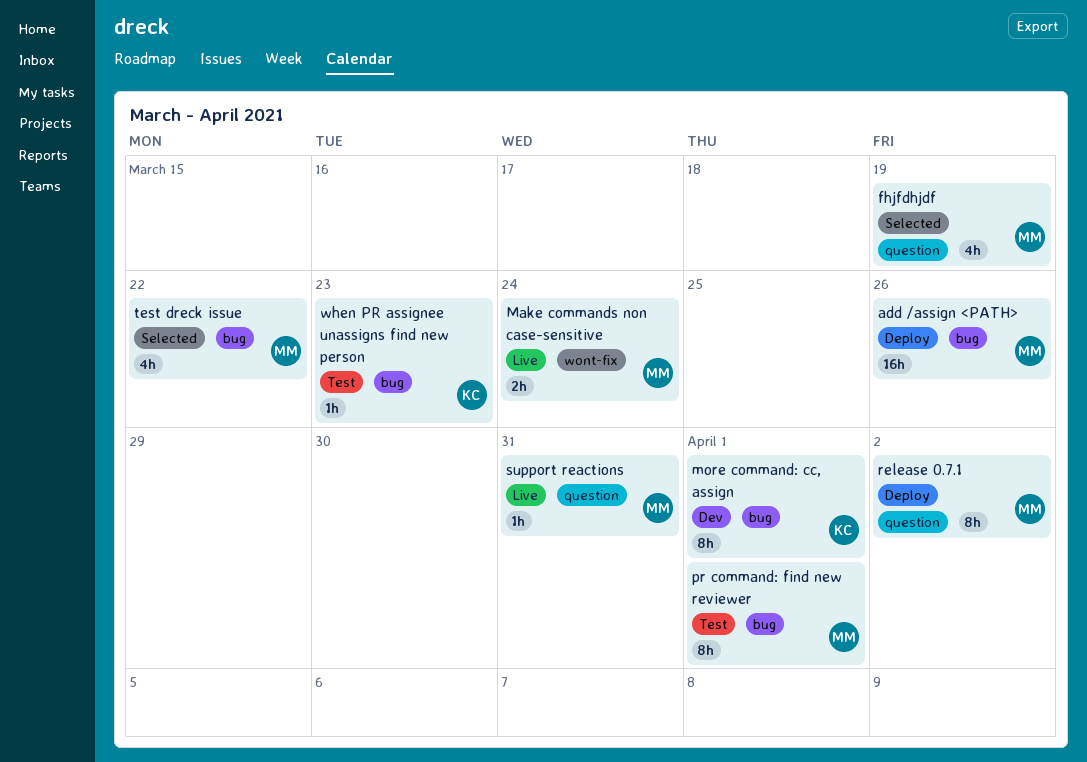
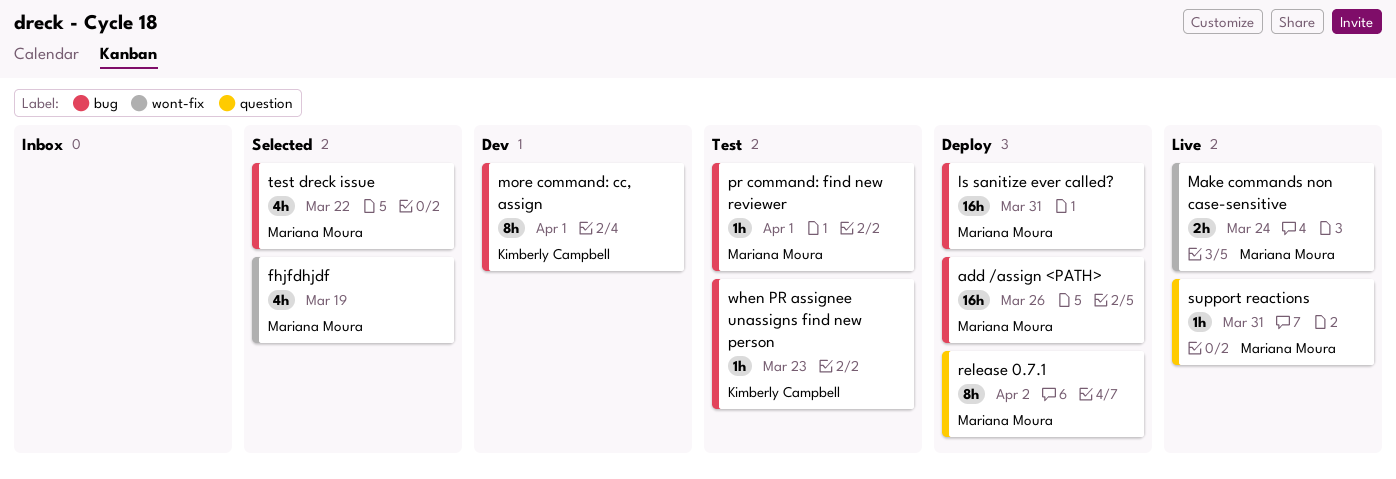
fhjfdhjdf, label: question -> wont-fix
Is sanitize ever called?: none -> present
pr command: find new reviewer, estimate: 8h -> 1h

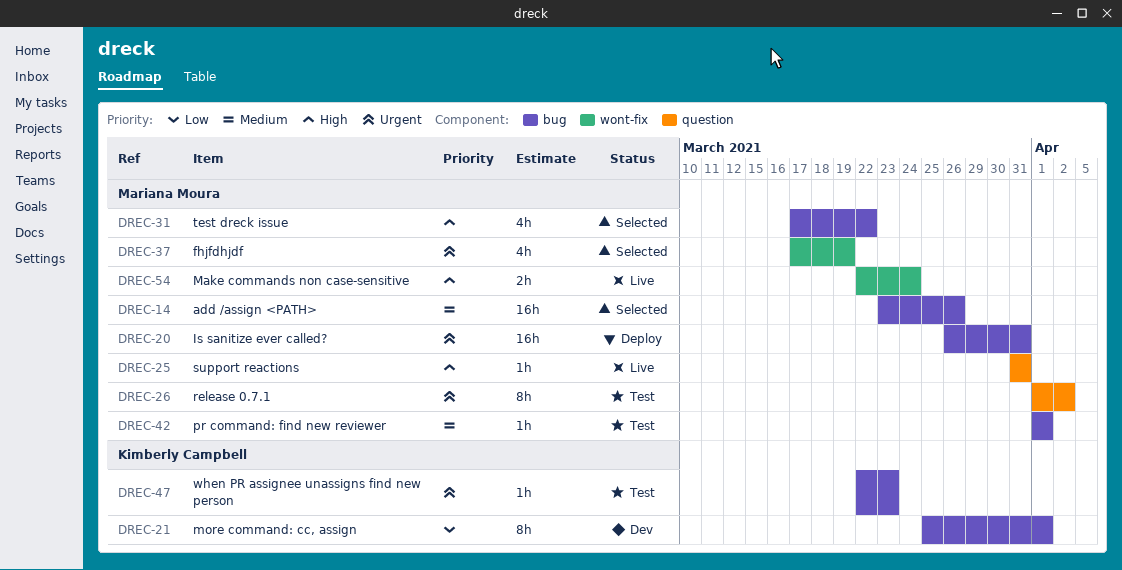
add /assign <PATH>, status: Deploy -> Selected
release 0.7.1, status: Deploy -> Test

